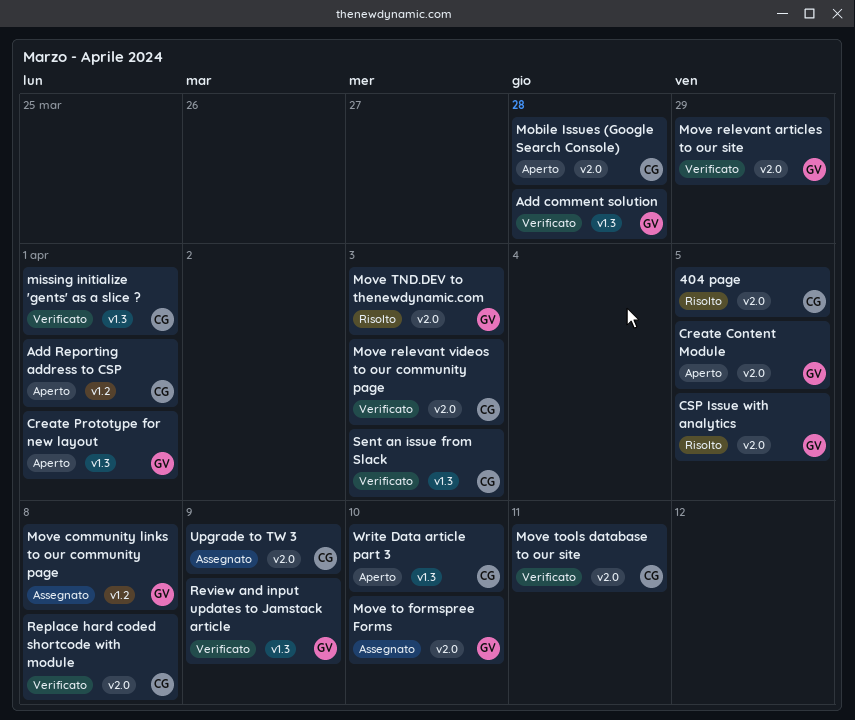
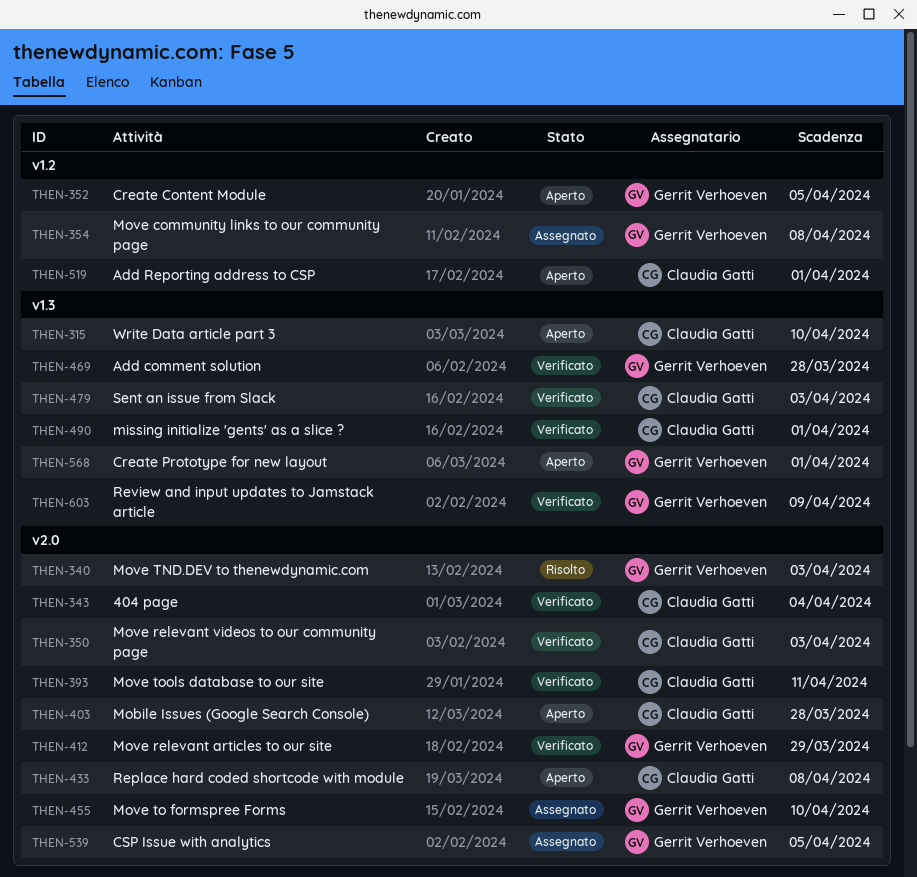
404 page, status: Risolto -> Verificato
404 page, due: Apr 5 -> Apr 4
Create Content Module, label: v2.0 -> v1.2
CSP Issue with analytics, status: Risolto -> Assegnato
Replace hard coded shortcode with module, status: Verificato -> Aperto
Upgrade to TW 3: present -> none

